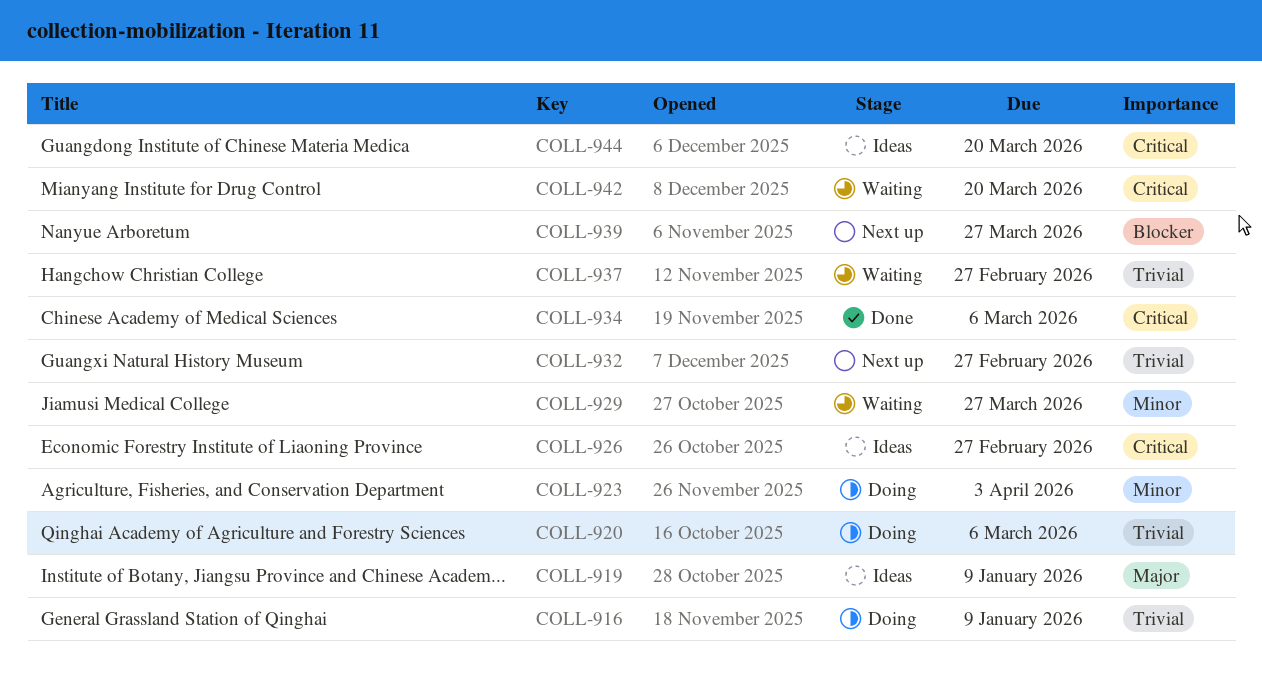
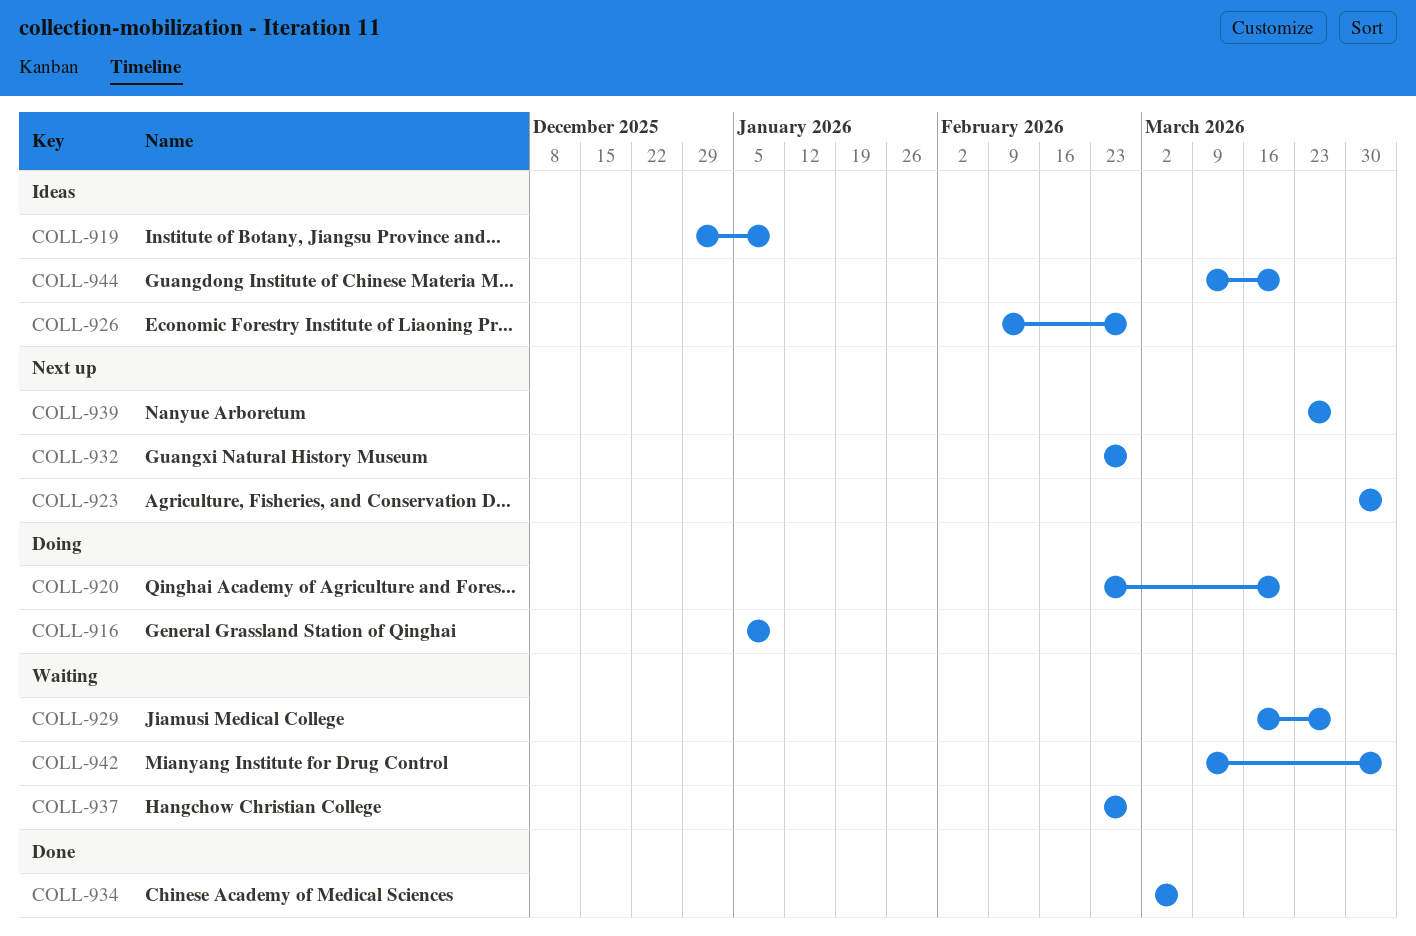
COLL-920, due: Mar 6 -> Mar 20
COLL-923, status: Doing -> Next up
COLL-942, due: Mar 20 -> Apr 3

